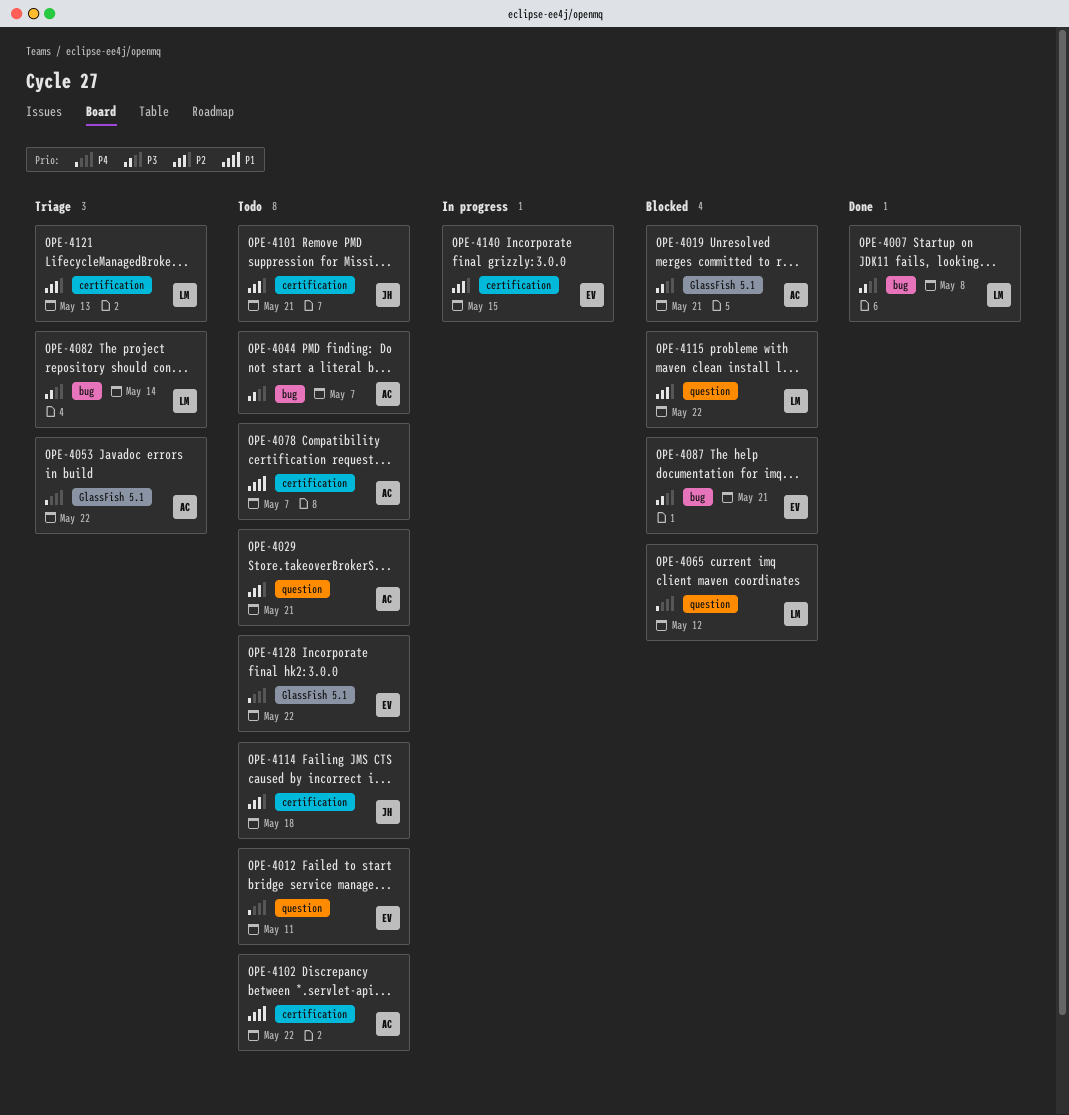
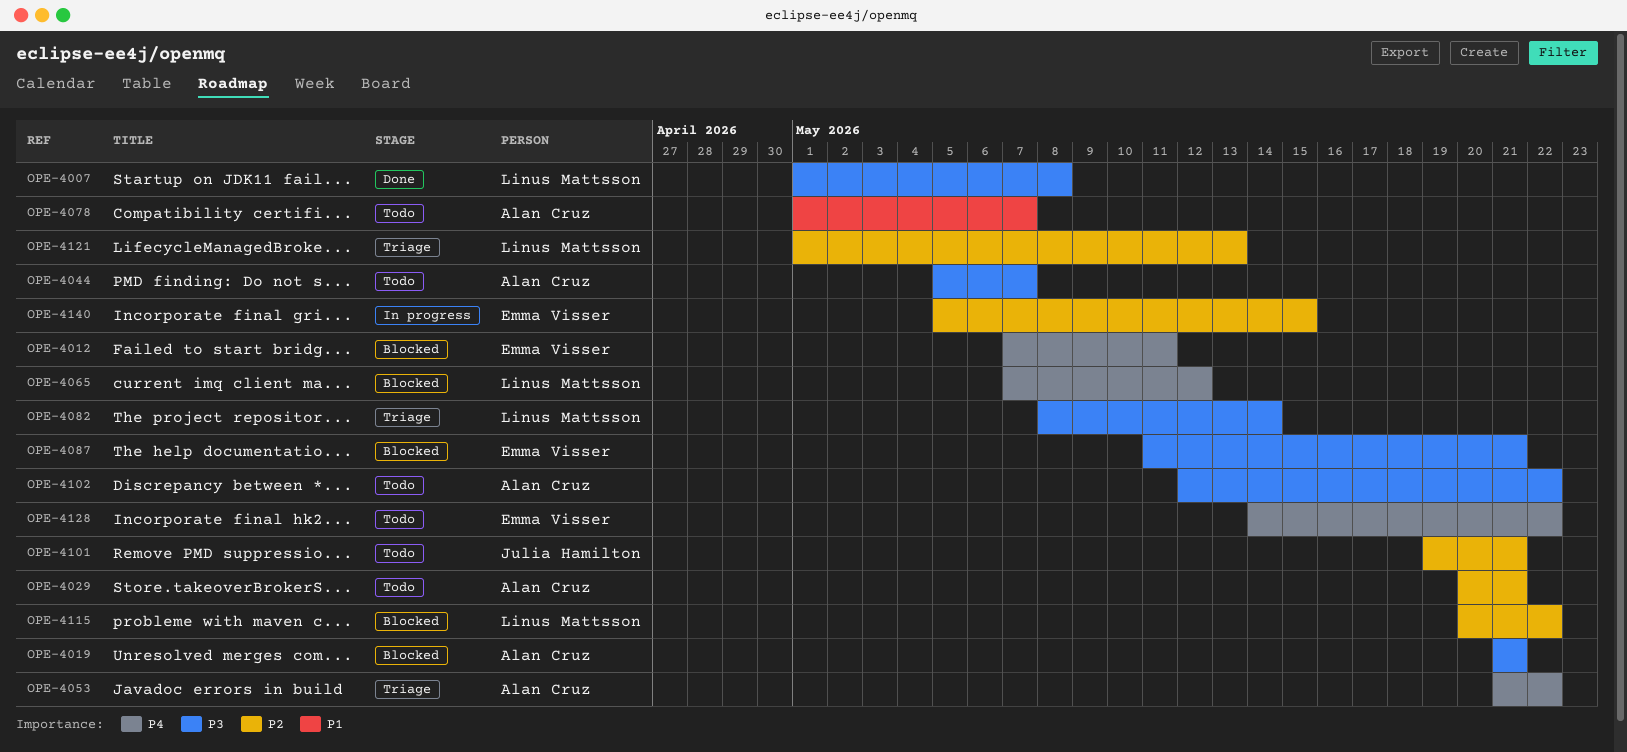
OPE-4012, status: Todo -> Blocked
OPE-4102, priority: P1 -> P3
OPE-4114: present -> none

